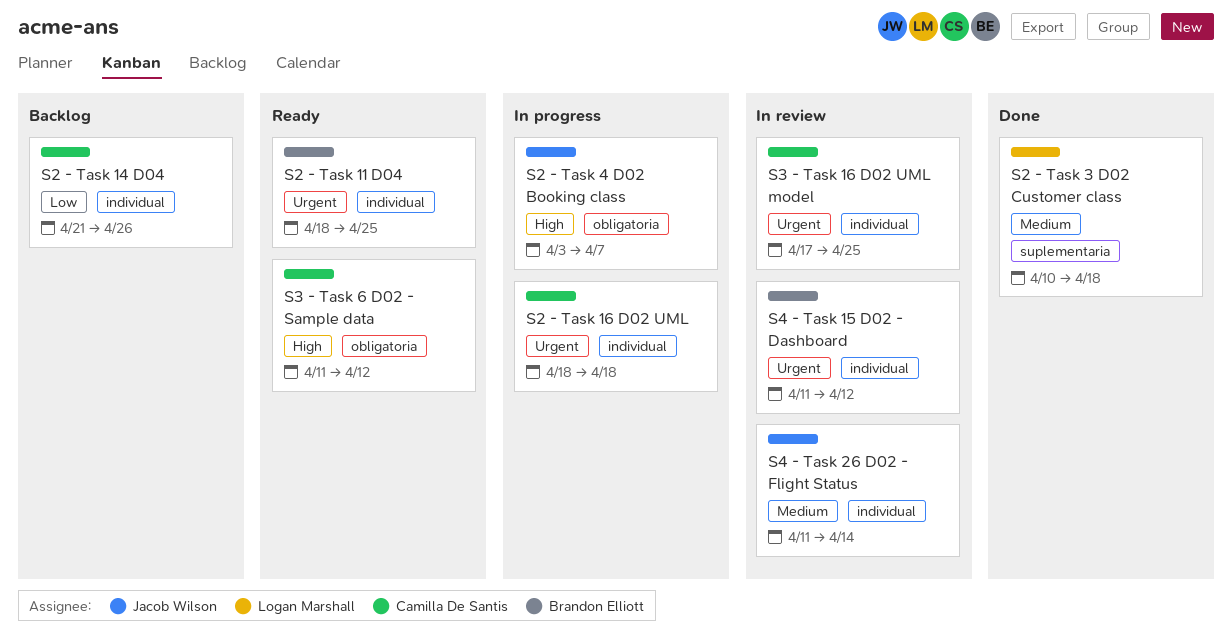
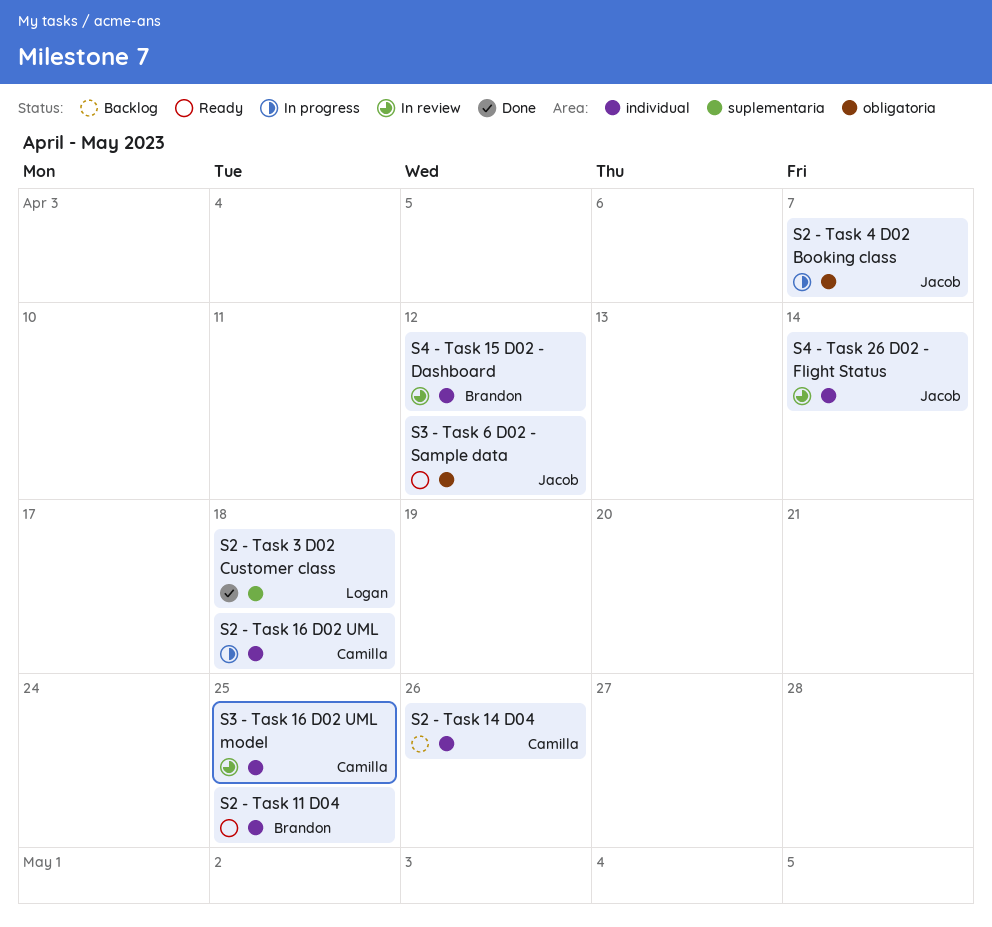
S3 - Task 6 D02 - Sample data, owner: Camilla De Santis -> Jacob Wilson

